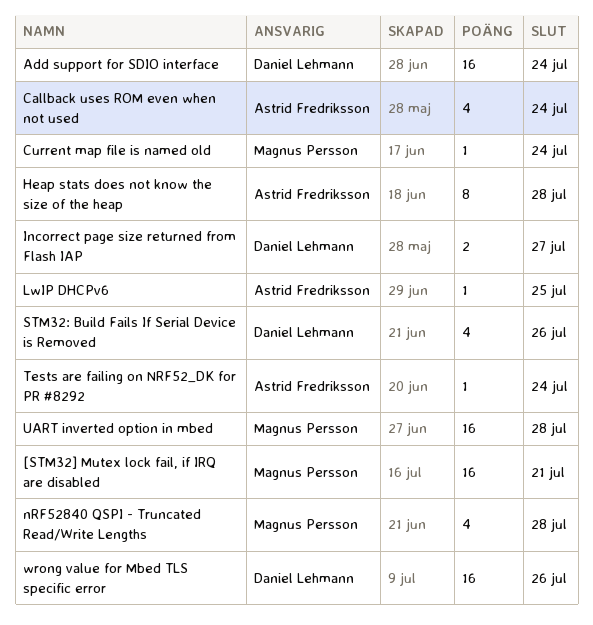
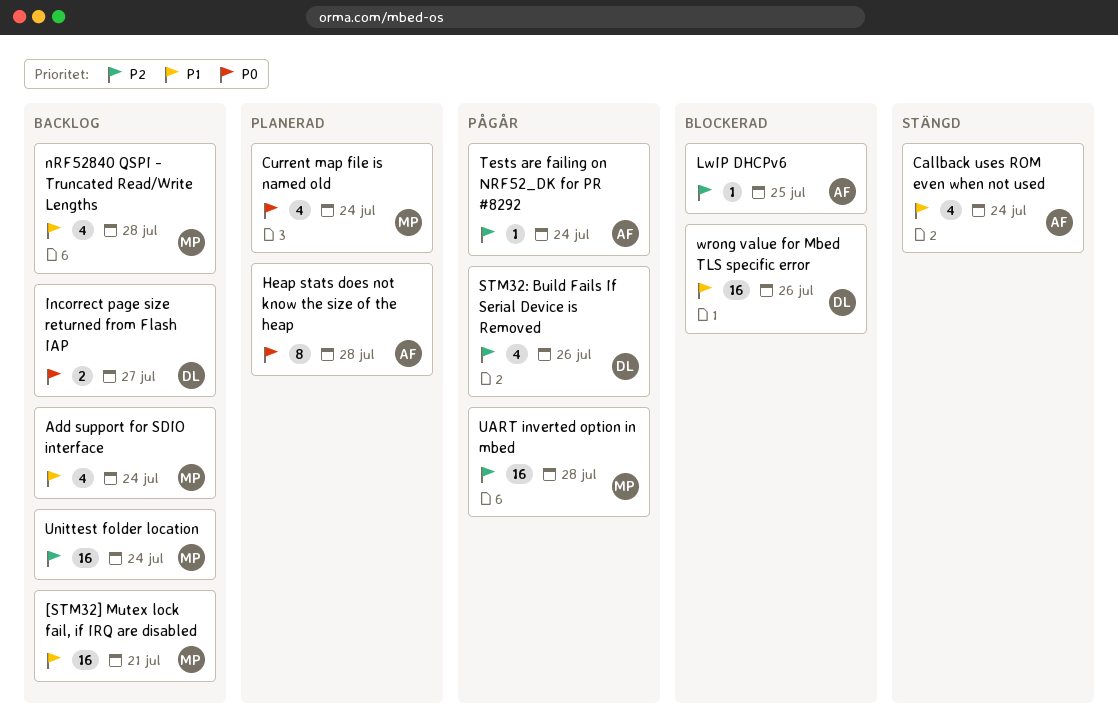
Add support for SDIO interface, owner: Daniel Lehmann -> Magnus Persson
Add support for SDIO interface, estimate: 16 -> 4
Current map file is named old, estimate: 1 -> 4
Unittest folder location: none -> present

